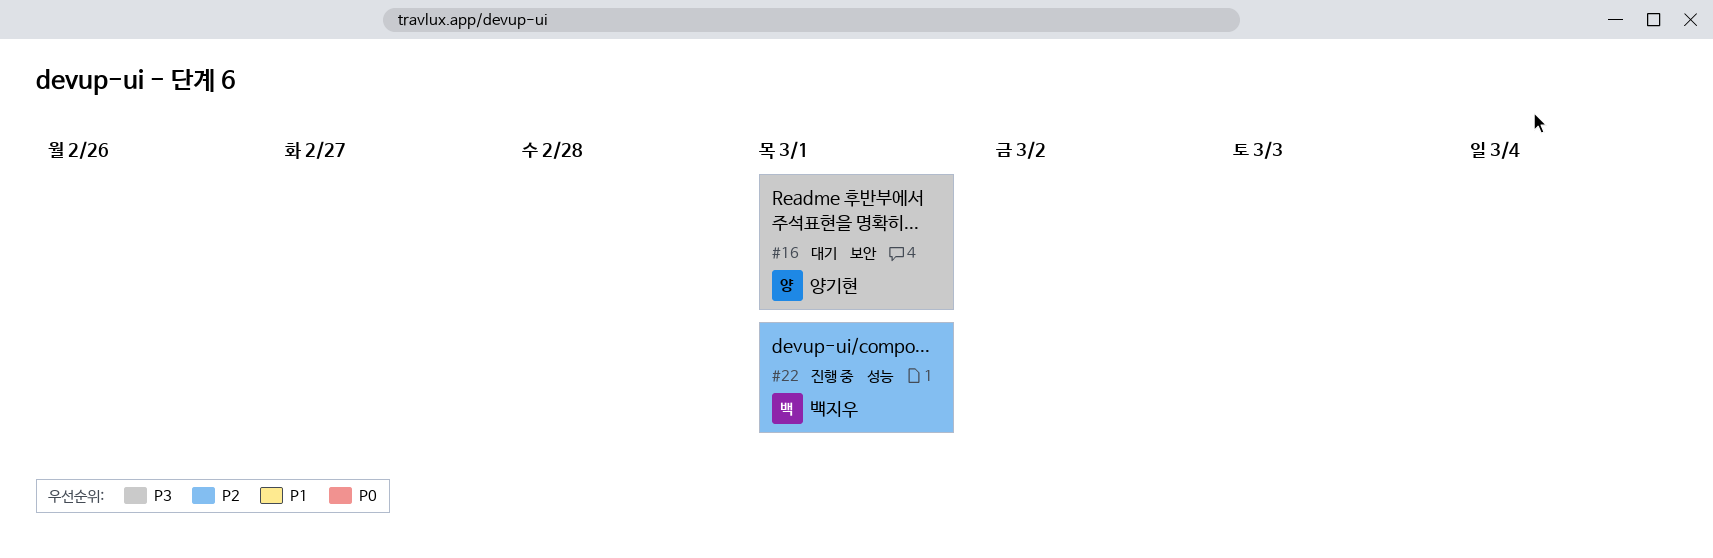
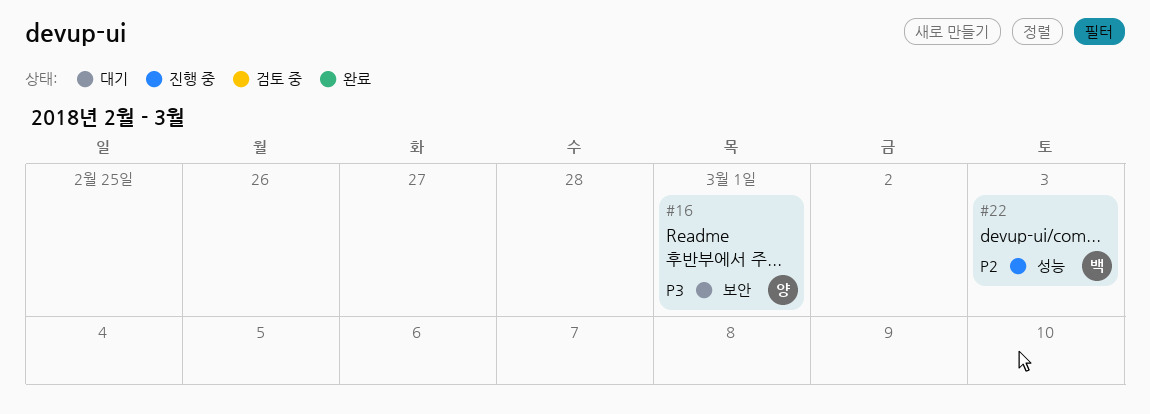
#22, due: Mar 1 -> Mar 3

